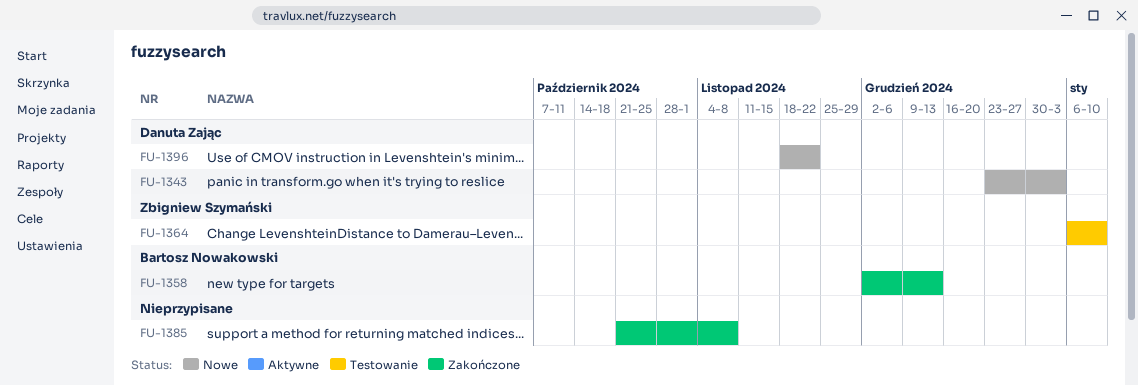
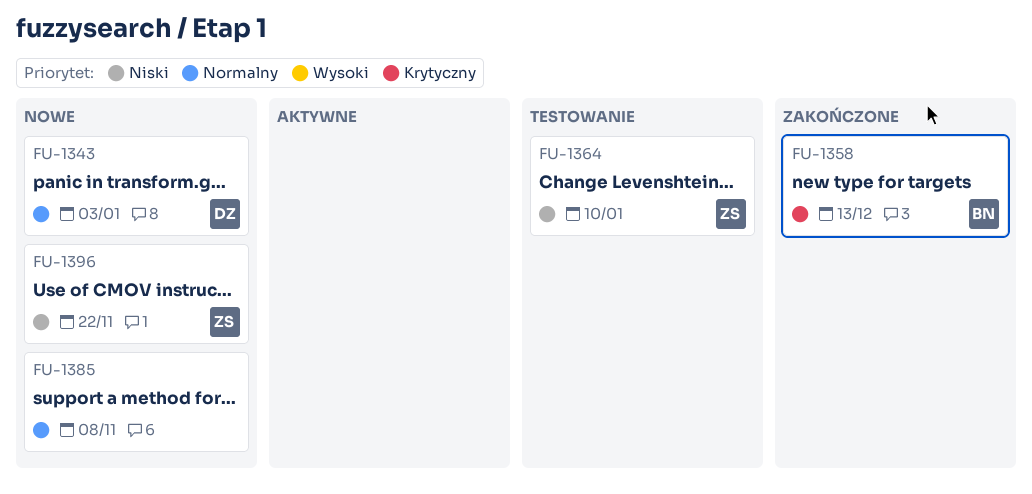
FU-1385, status: Zakończone -> Nowe
FU-1396, owner: Danuta Zając -> Zbigniew Szymański

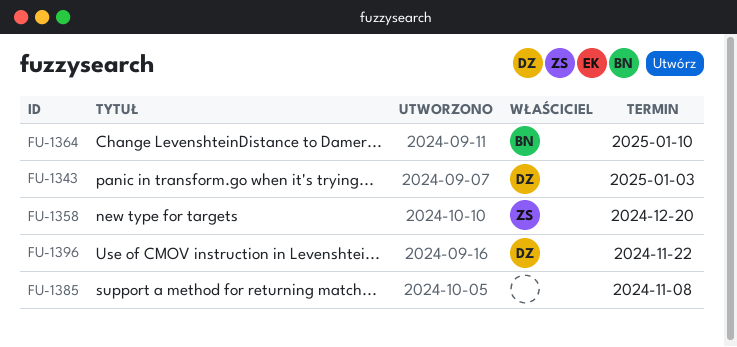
FU-1358, owner: BN -> ZS
FU-1358, due: Dec 13 -> Dec 20
FU-1364, owner: ZS -> BN
FU-1396, owner: ZS -> DZ

